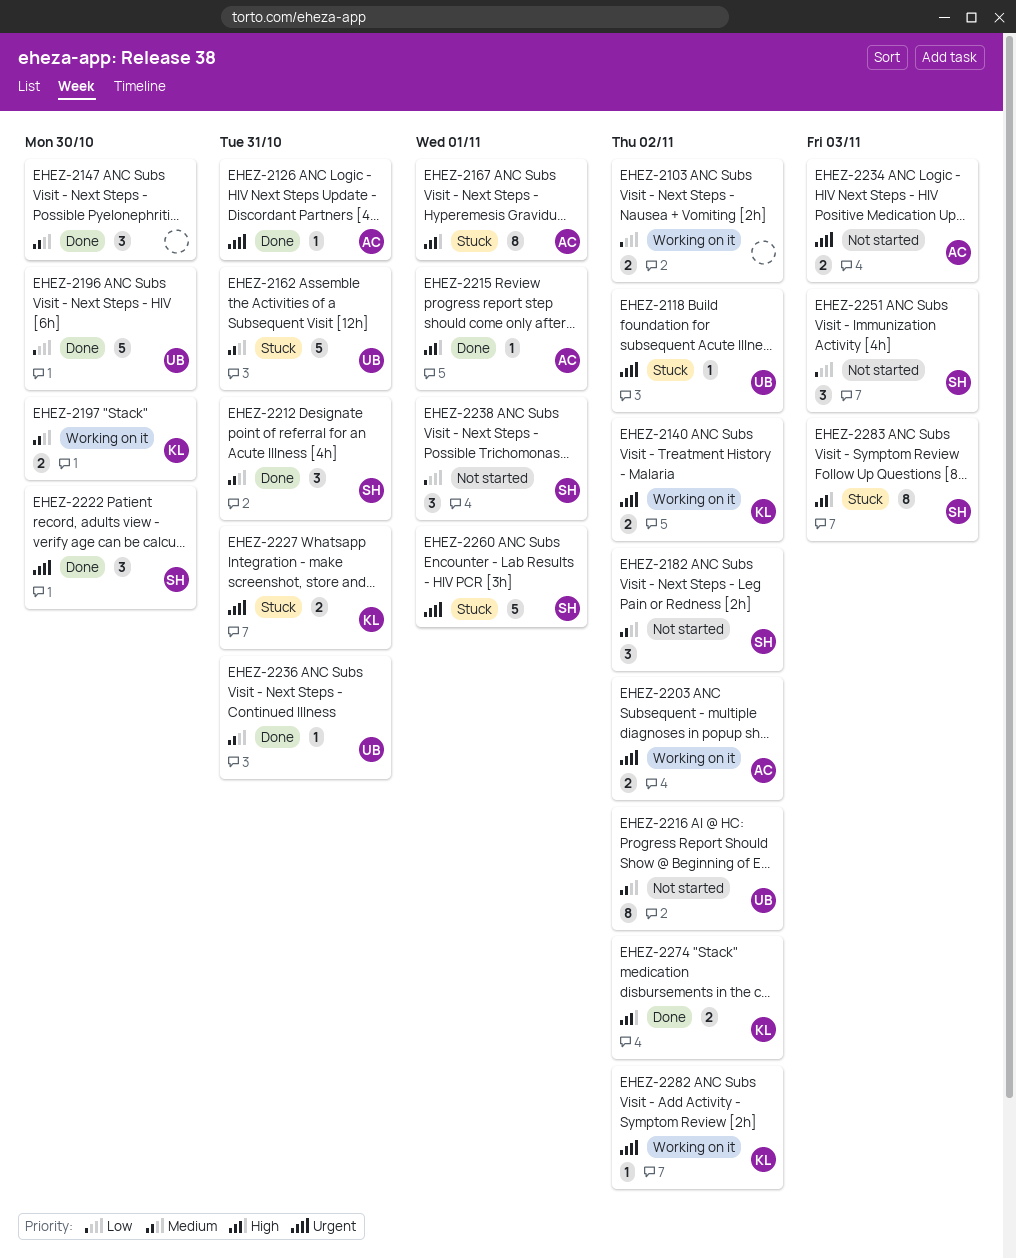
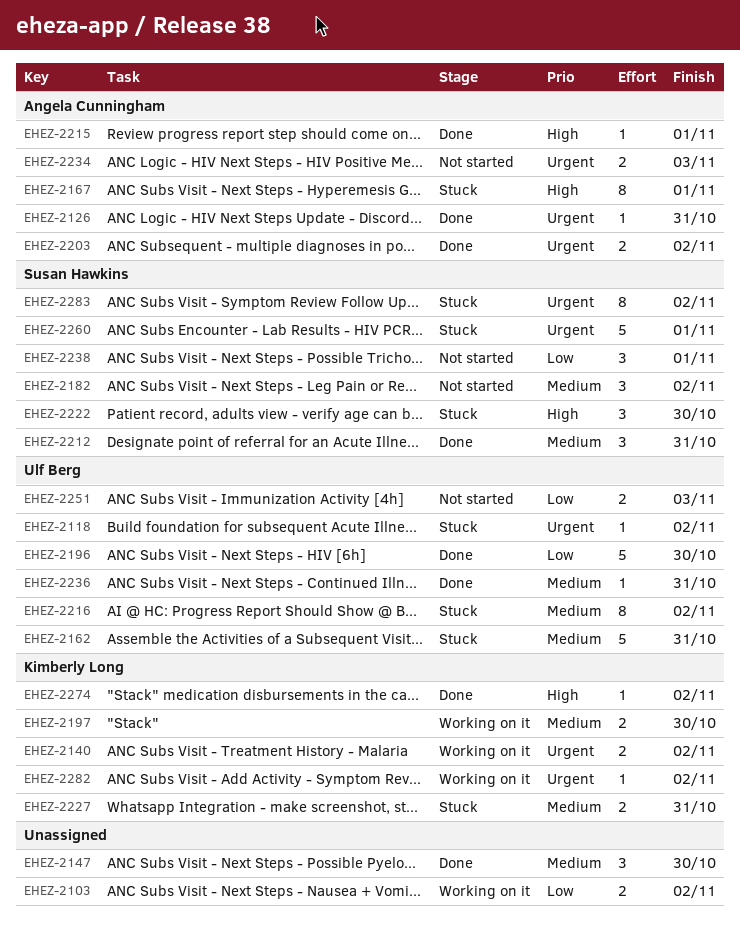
EHEZ-2203, status: Working on it -> Done
EHEZ-2216, status: Not started -> Stuck
EHEZ-2222, status: Done -> Stuck
EHEZ-2222, priority: Urgent -> High
EHEZ-2227, priority: Urgent -> Medium
EHEZ-2251, owner: Susan Hawkins -> Ulf Berg
EHEZ-2251, estimate: 3 -> 2
EHEZ-2274, estimate: 2 -> 1
EHEZ-2283, priority: High -> Urgent
EHEZ-2283, due: Nov 3 -> Nov 2

